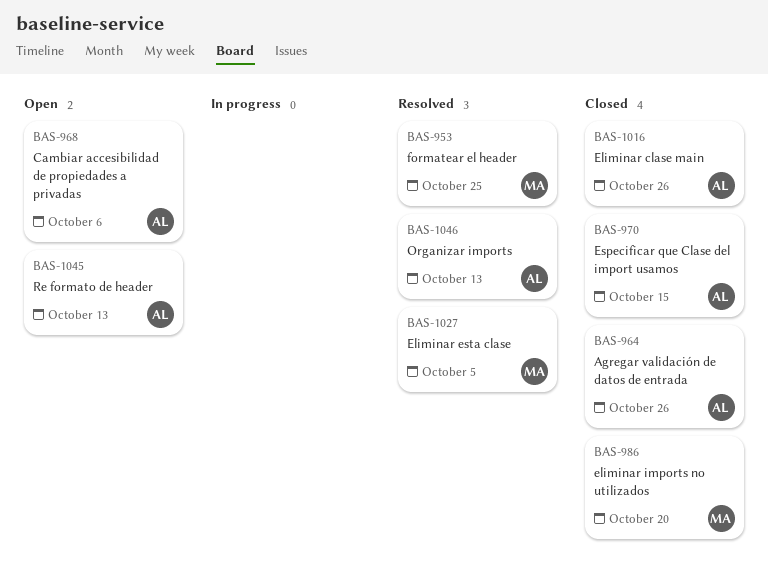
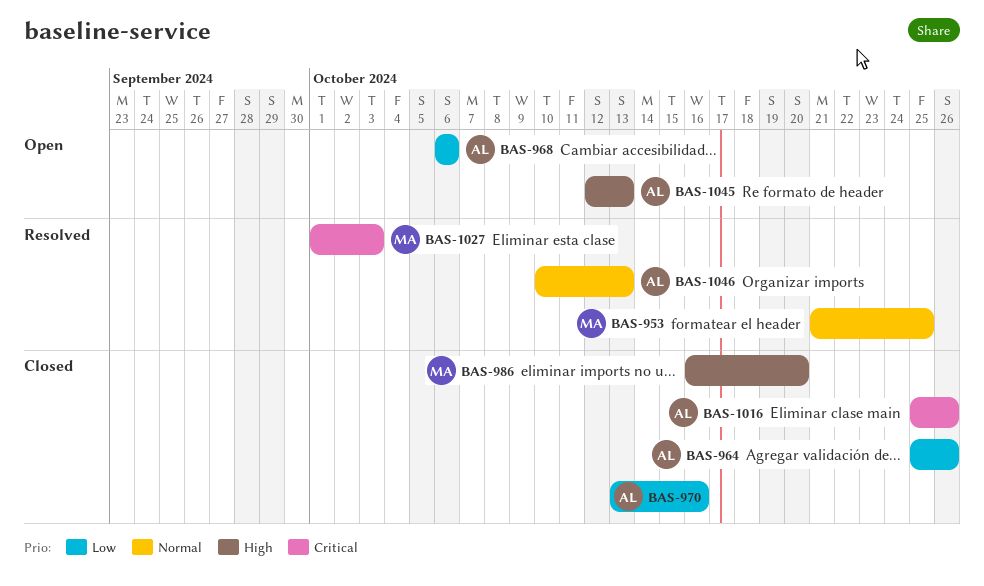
BAS-970, due: Oct 15 -> Oct 16
BAS-1027, due: Oct 5 -> Oct 3

